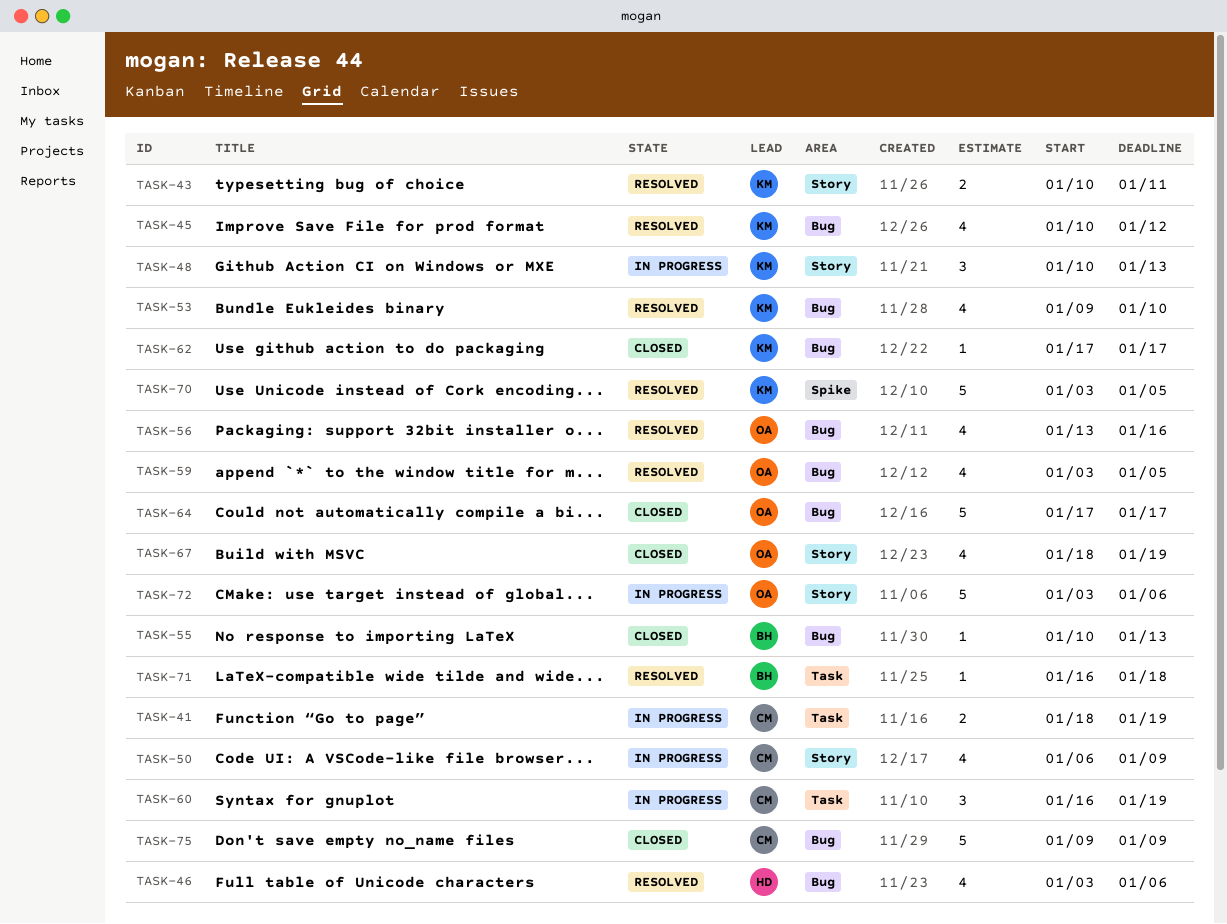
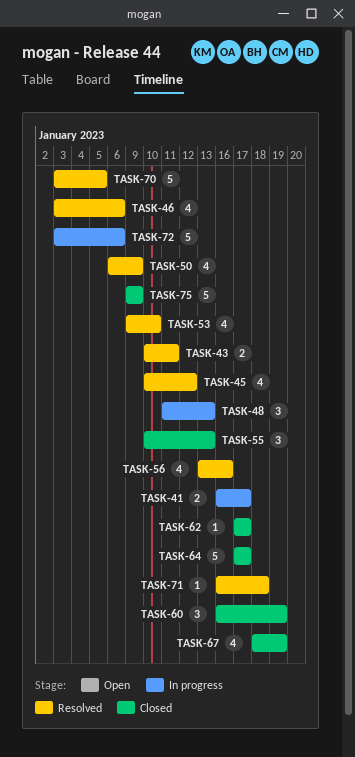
TASK-41, start: Jan 18 -> Jan 16
TASK-41, due: Jan 19 -> Jan 17
TASK-48, start: Jan 10 -> Jan 11
TASK-50, status: In progress -> Resolved
TASK-55, estimate: 1 -> 3
TASK-59: present -> none
TASK-60, status: In progress -> Closed

